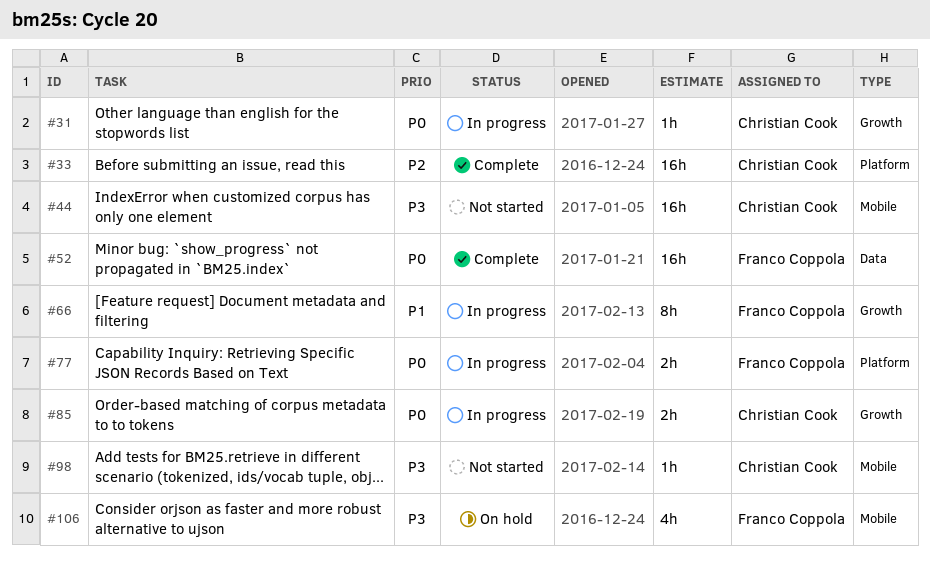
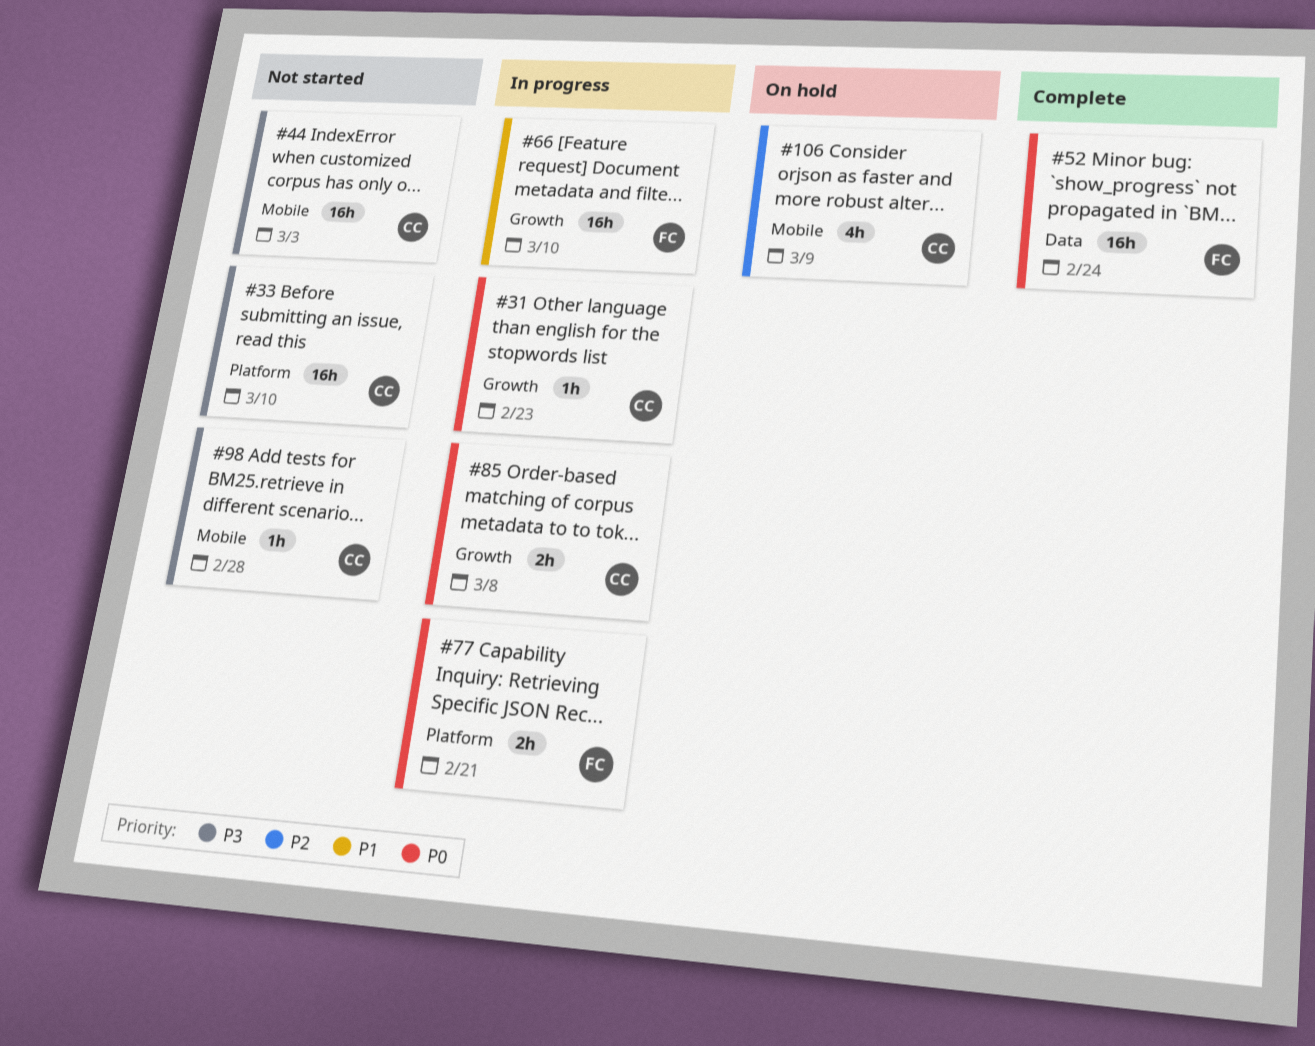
#33, status: Complete -> Not started
#33, priority: P2 -> P3
#66, estimate: 8h -> 16h
#106, owner: Franco Coppola -> Christian Cook
#106, priority: P3 -> P2

